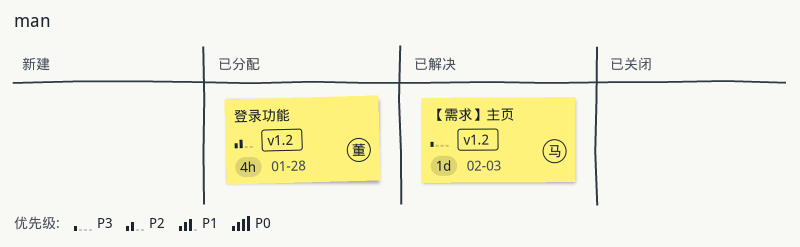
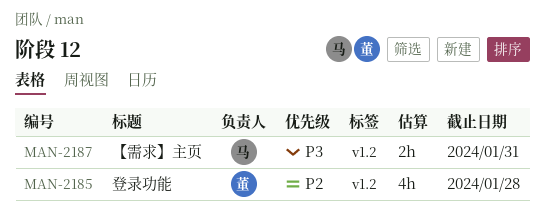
【需求】主页, estimate: 1d -> 2h
【需求】主页, due: Feb 3 -> Jan 31

